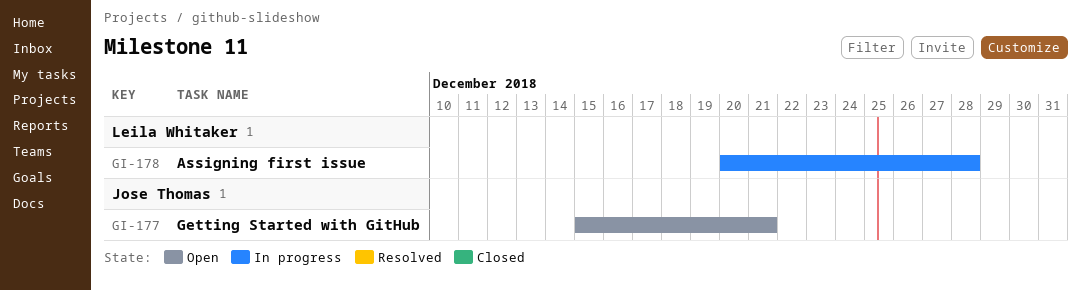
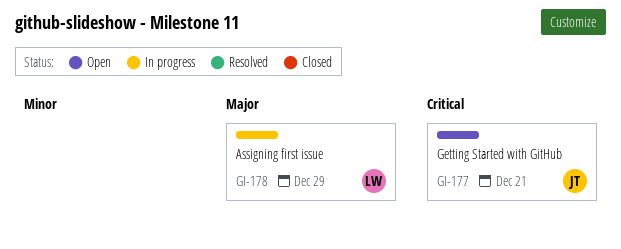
GI-178, due: Dec 28 -> Dec 29

